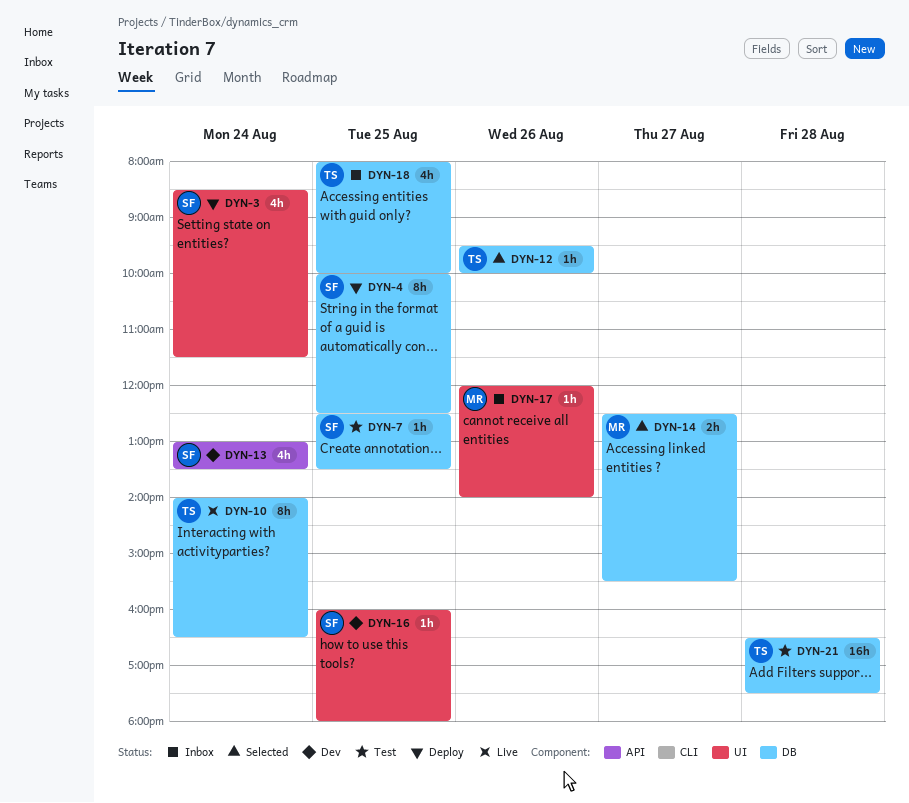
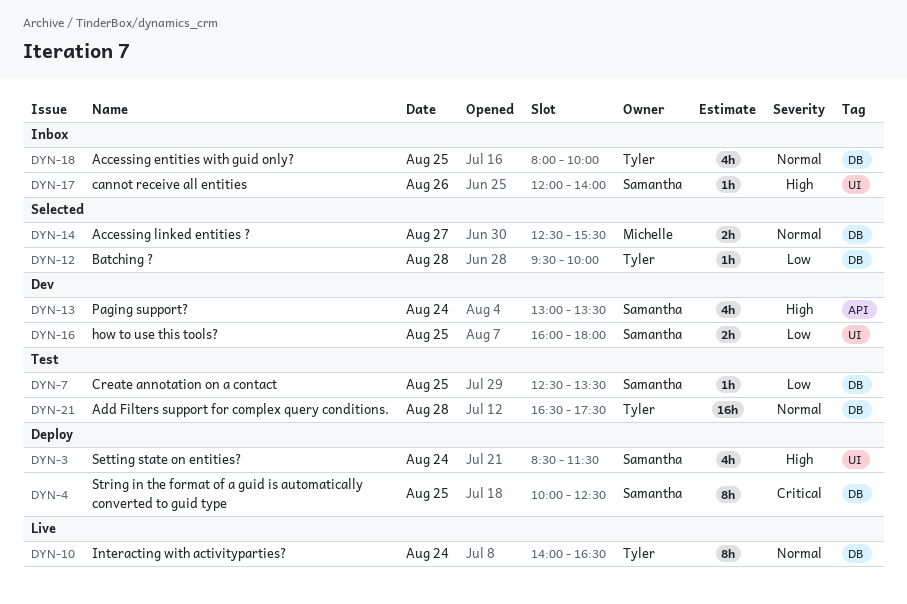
DYN-12, day: Aug 26 -> Aug 28
DYN-16, estimate: 1h -> 2h
DYN-17, owner: Michelle -> Samantha

